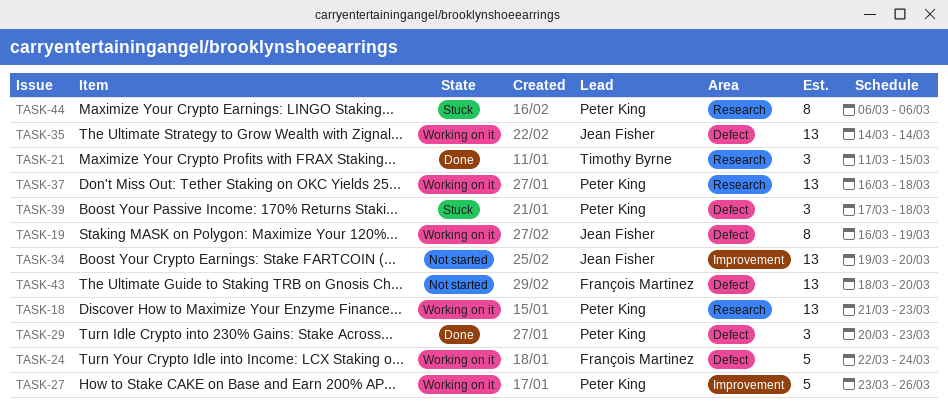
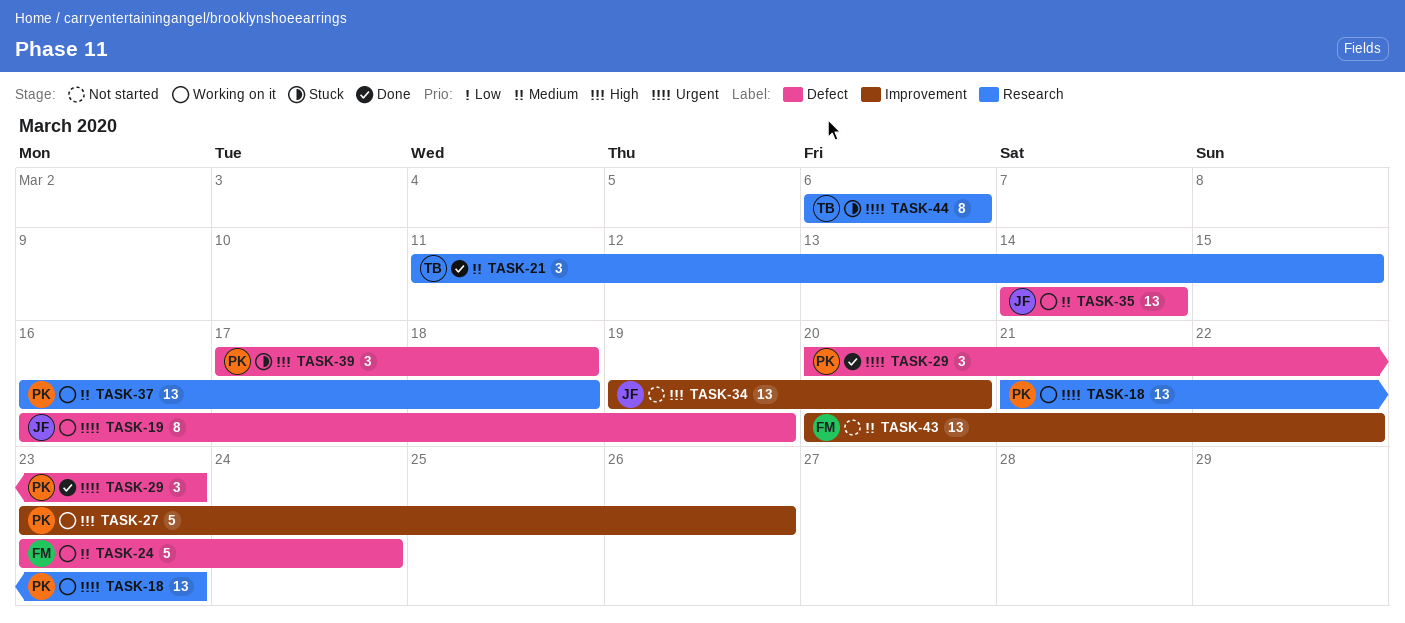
TASK-24, start: Mar 22 -> Mar 23
TASK-43, label: Defect -> Improvement
TASK-43, start: Mar 18 -> Mar 20
TASK-43, due: Mar 20 -> Mar 22
TASK-44, owner: Peter King -> Timothy Byrne

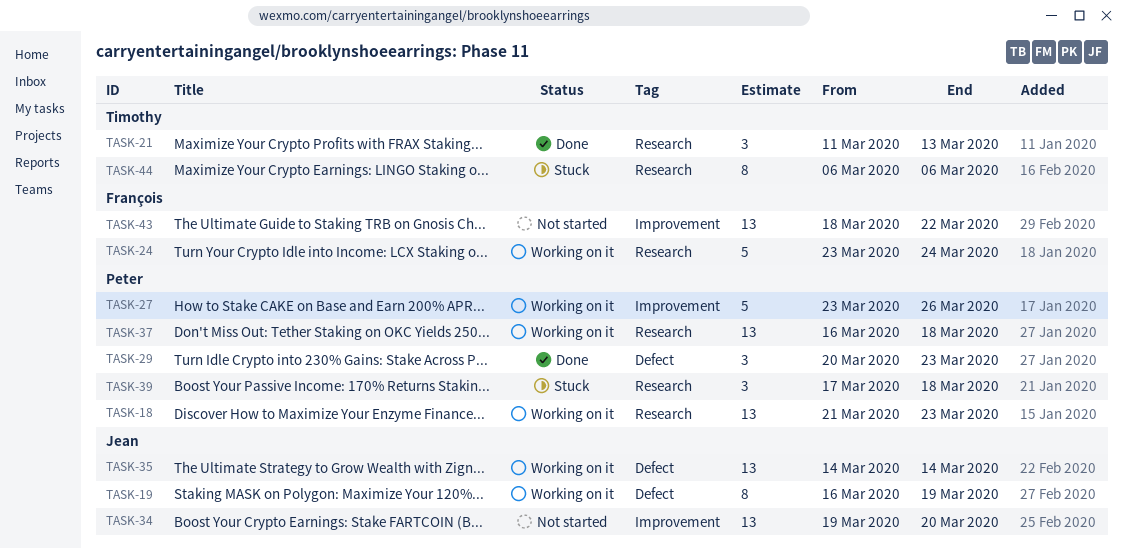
TASK-21, due: Mar 15 -> Mar 13
TASK-24, label: Defect -> Research
TASK-39, label: Defect -> Research
TASK-43, start: Mar 20 -> Mar 18

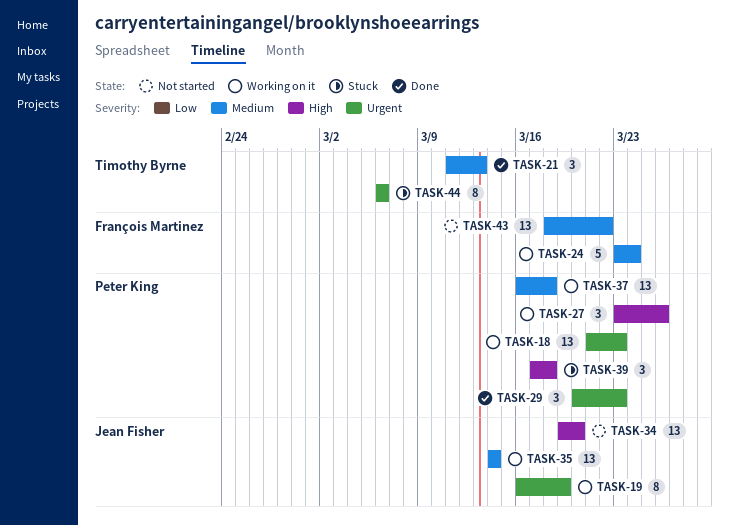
TASK-27, estimate: 5 -> 3

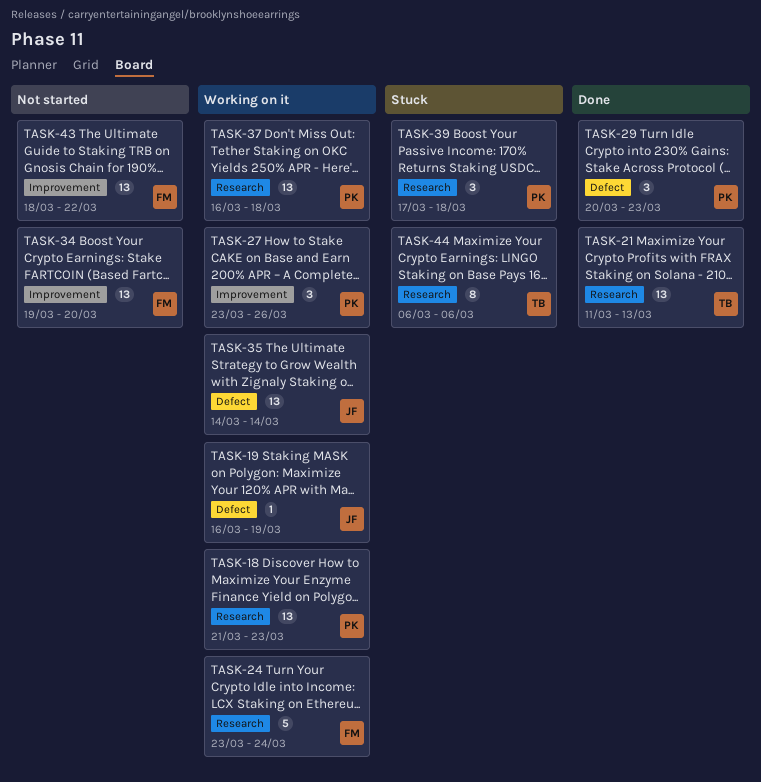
TASK-19, estimate: 8 -> 1
TASK-21, estimate: 3 -> 13
TASK-34, owner: Jean Fisher -> François Martinez

